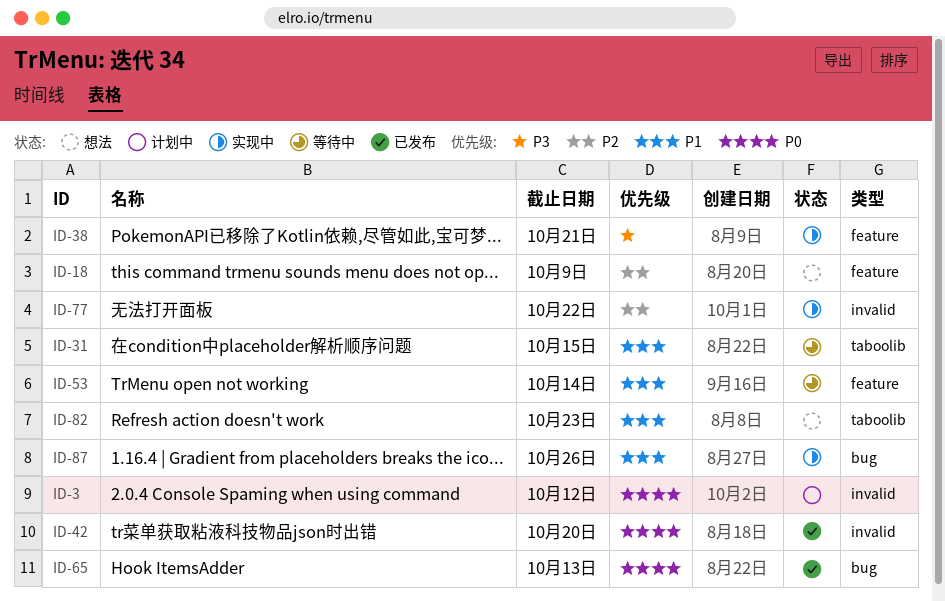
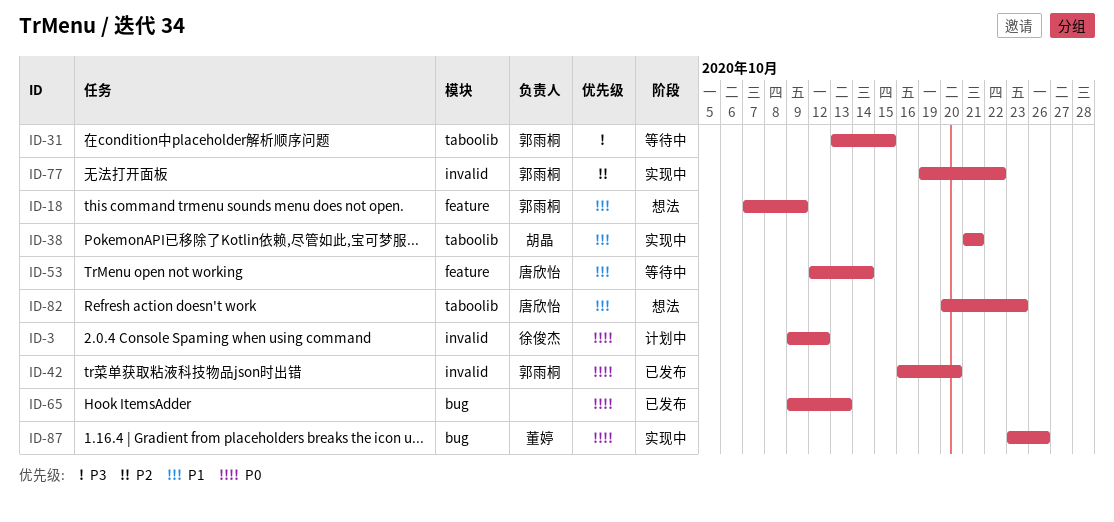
ID-18, priority: P2 -> P1
ID-31, priority: P1 -> P3
ID-38, priority: P3 -> P1
ID-38, label: feature -> taboolib
ID-87, priority: P1 -> P0

